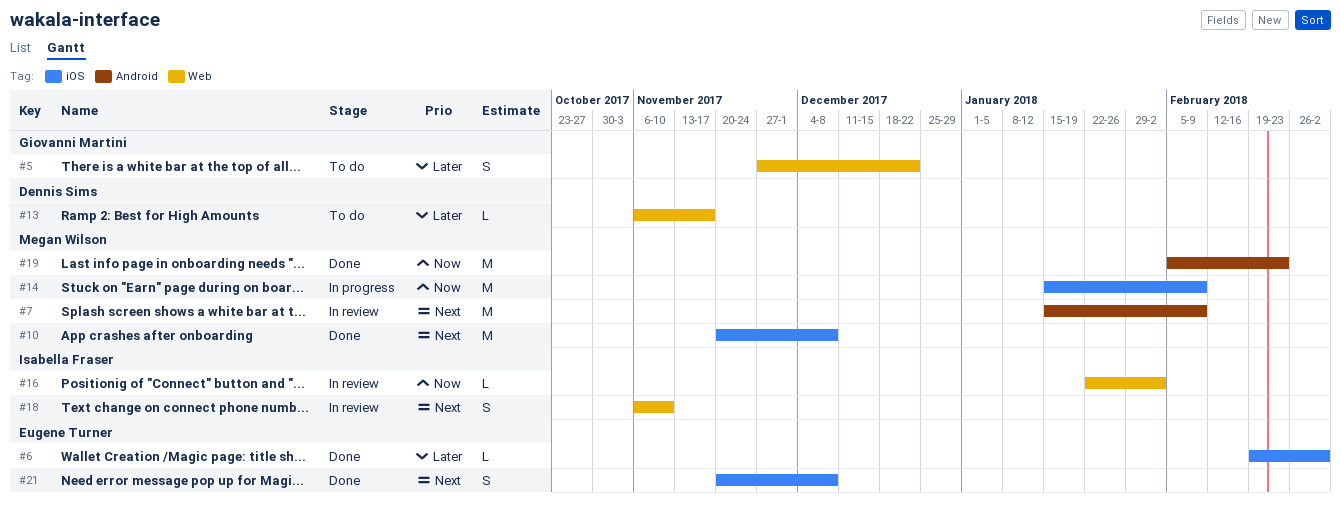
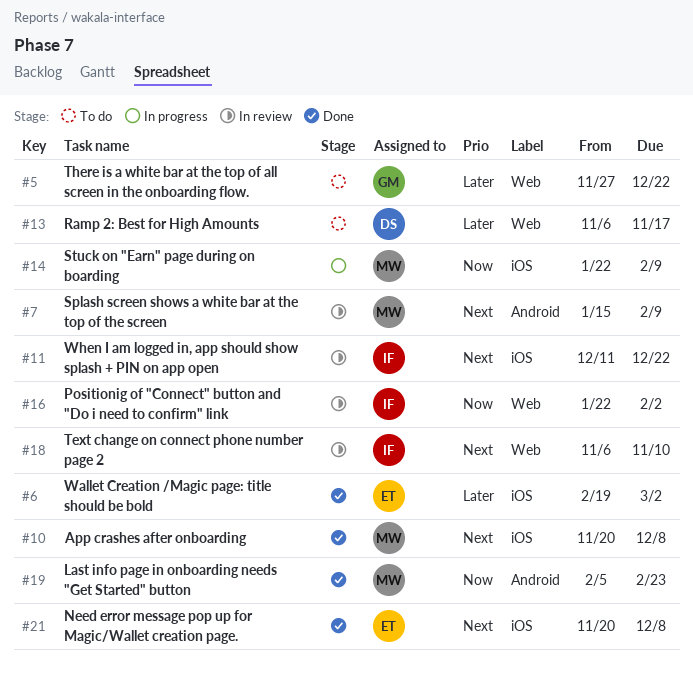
#11: none -> present
#14, start: Jan 15 -> Jan 22

